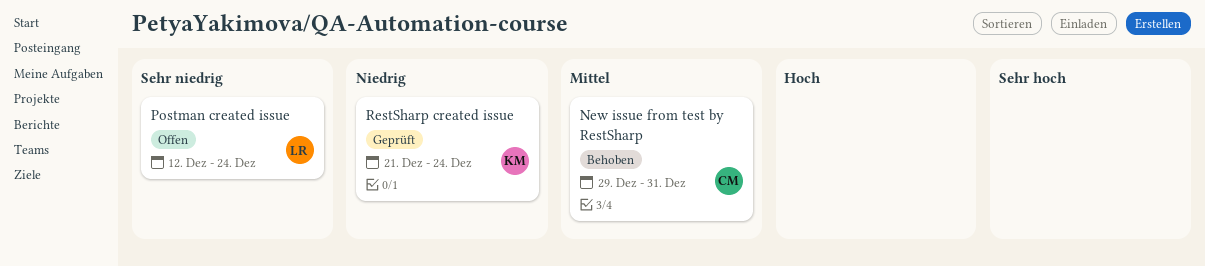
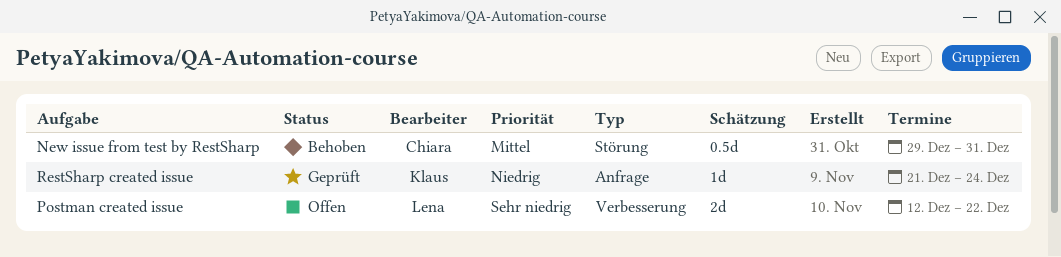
Postman created issue, due: Dec 24 -> Dec 22

